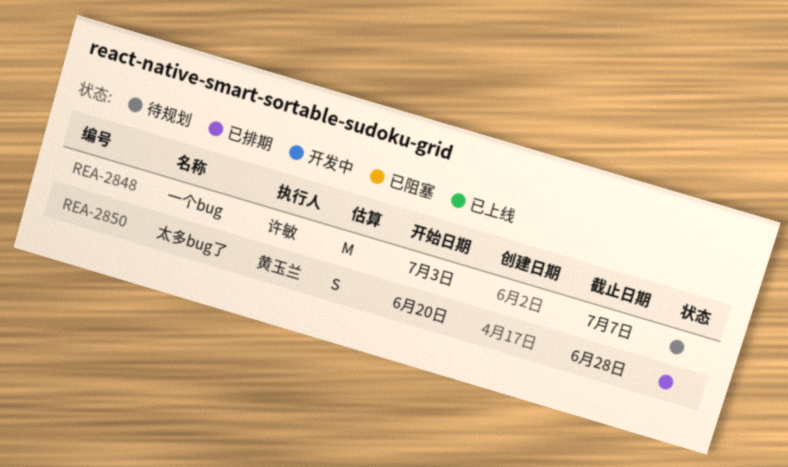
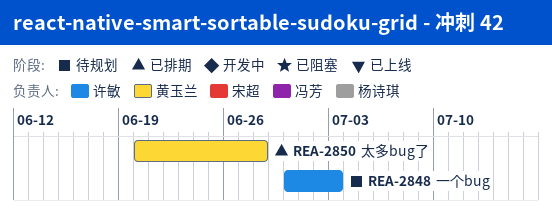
REA-2848, start: Jul 3 -> Jun 30
REA-2848, due: Jul 7 -> Jul 3

